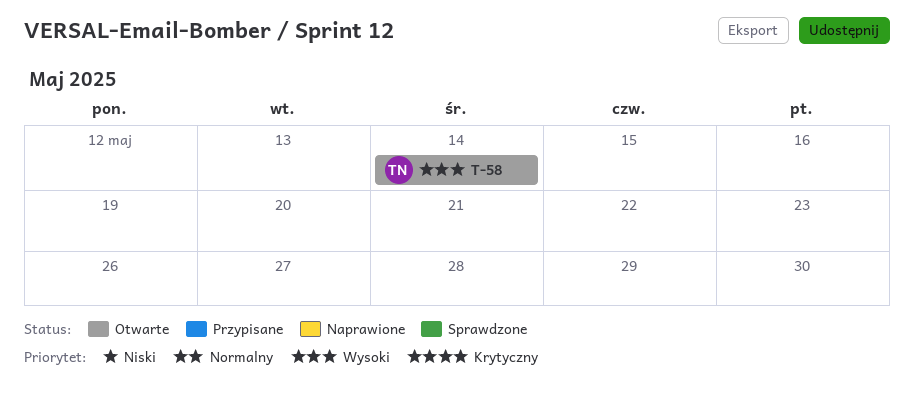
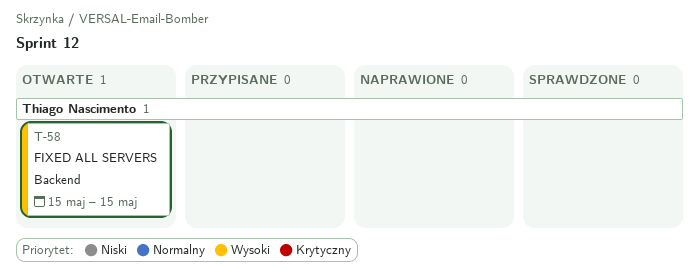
T-58, start: May 14 -> May 15
T-58, due: May 14 -> May 15

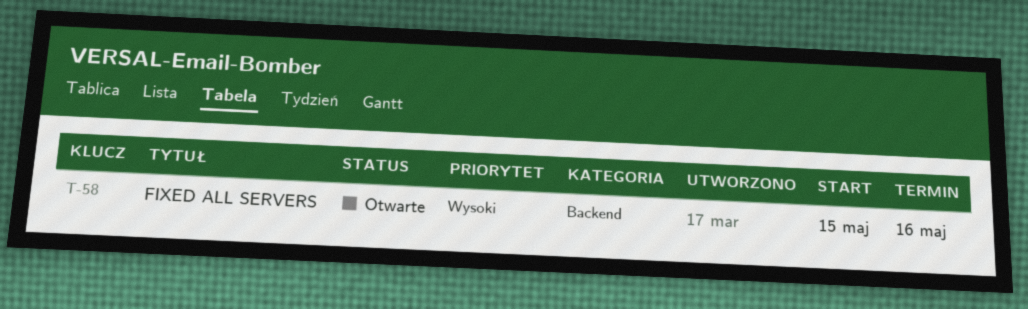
T-58, due: May 15 -> May 16

